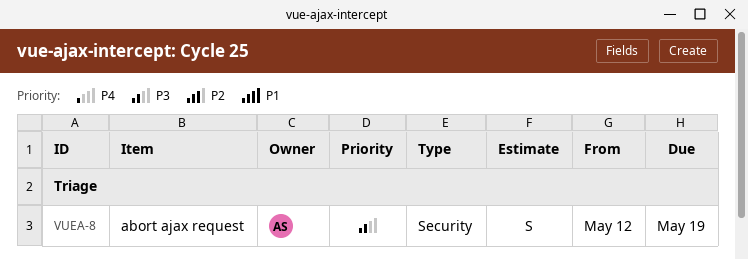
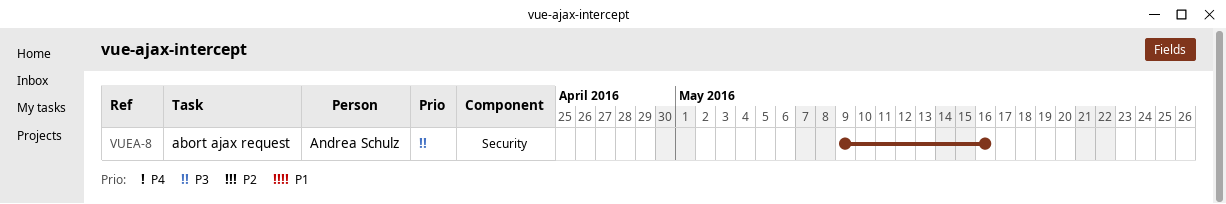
VUEA-8, start: May 12 -> May 9
VUEA-8, due: May 19 -> May 16

